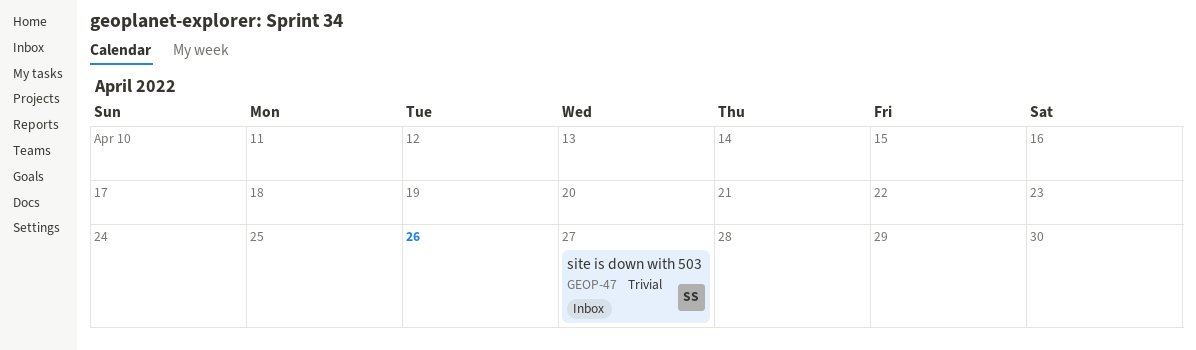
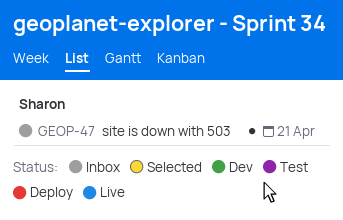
GEOP-47, due: Apr 27 -> Apr 21

